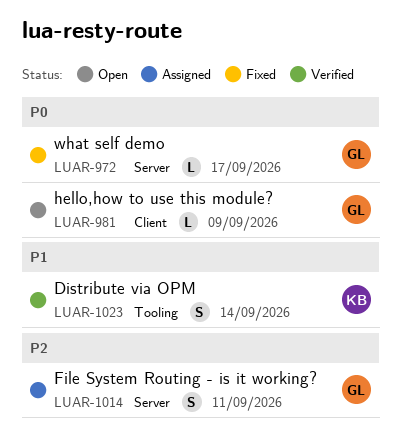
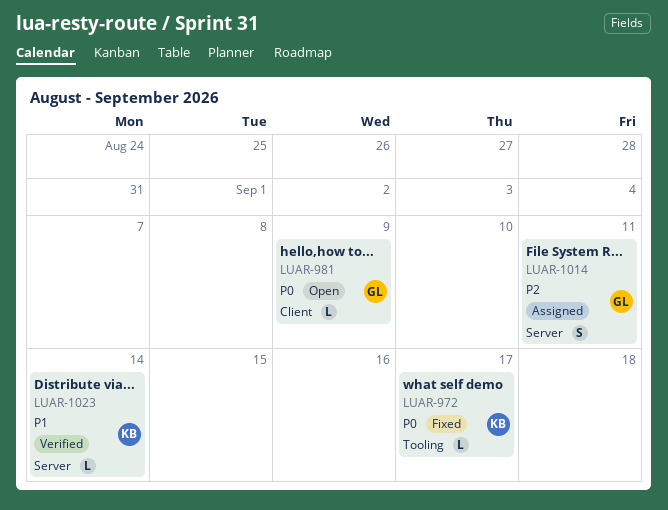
LUAR-972, owner: GL -> KB
LUAR-972, label: Server -> Tooling
LUAR-1023, label: Tooling -> Server
LUAR-1023, estimate: S -> L

